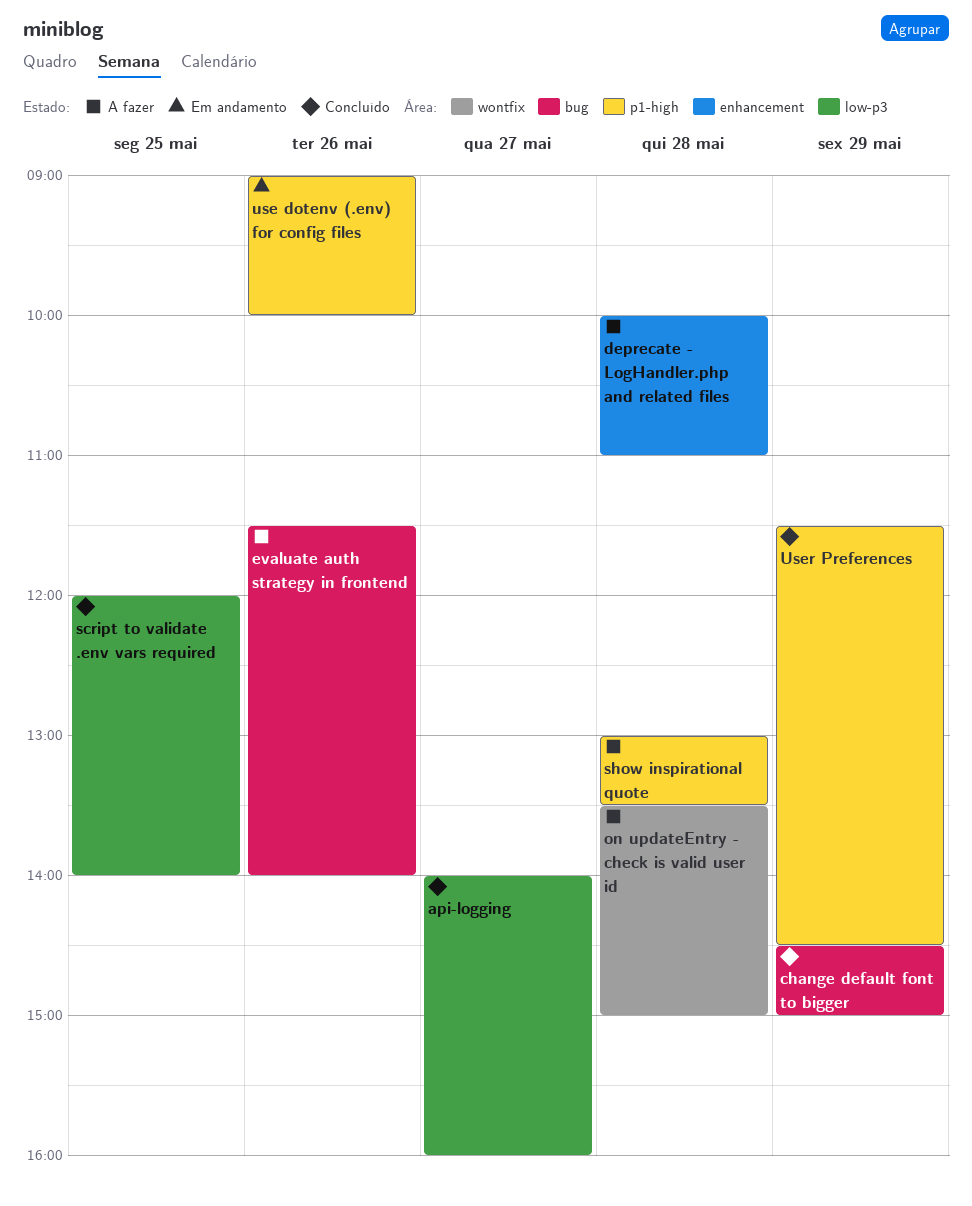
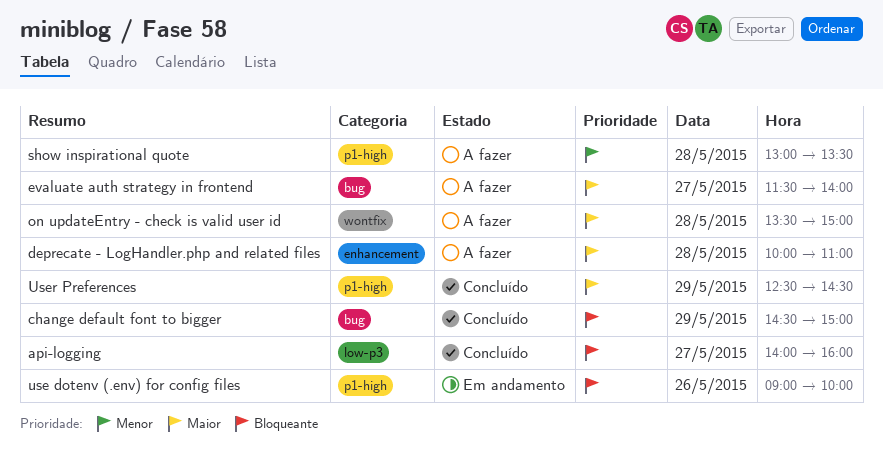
evaluate auth strategy in frontend, day: May 26 -> May 27
script to validate .env vars required: present -> none
User Preferences, begins: 11:30 -> 12:30

